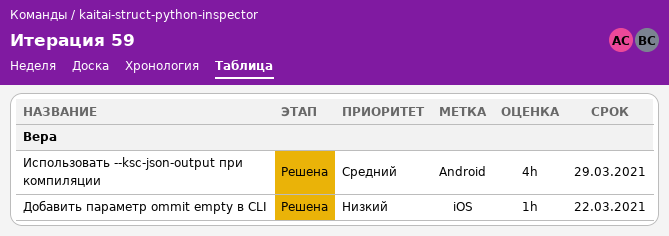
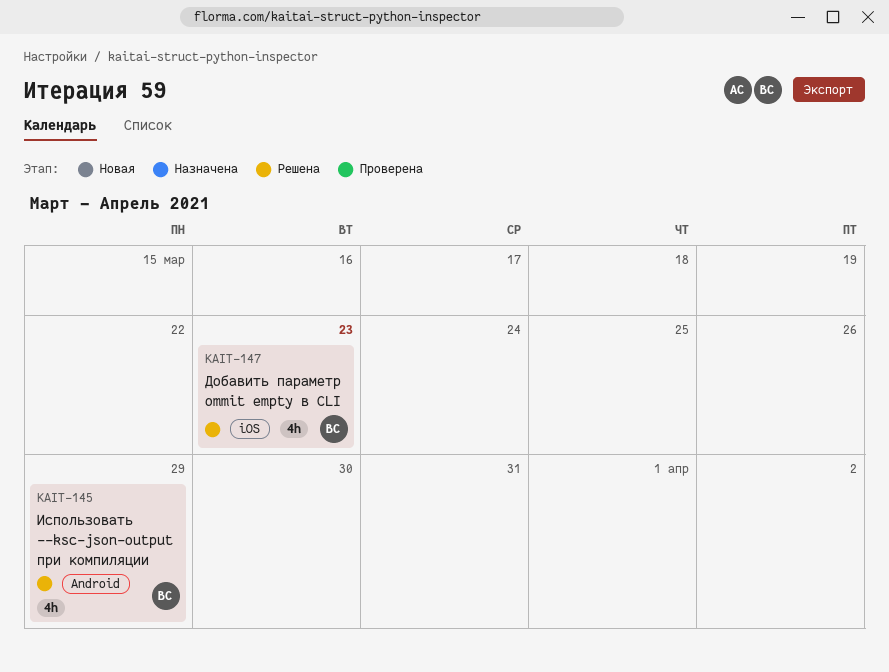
Добавить параметр ommit empty в CLI, estimate: 1h -> 4h
Добавить параметр ommit empty в CLI, due: Mar 22 -> Mar 23

